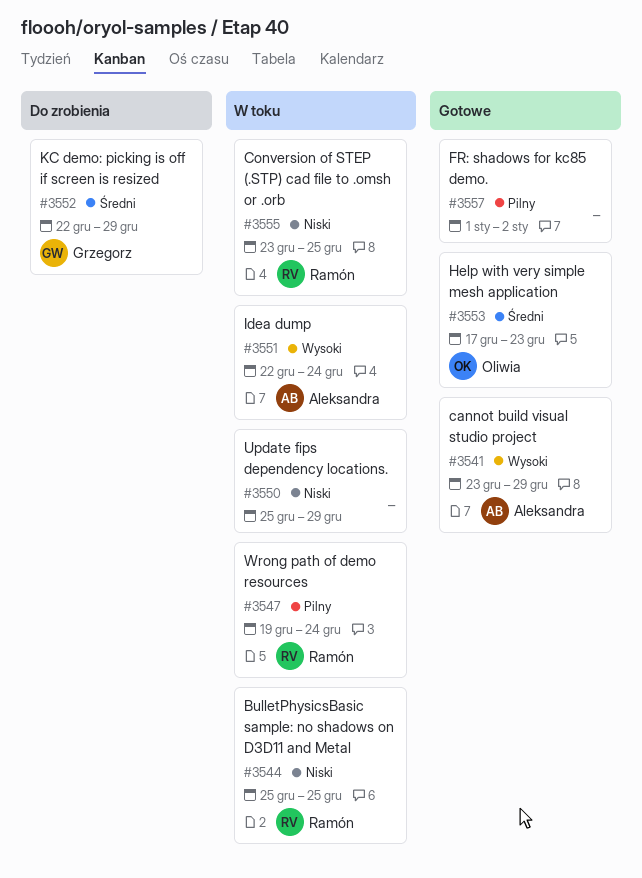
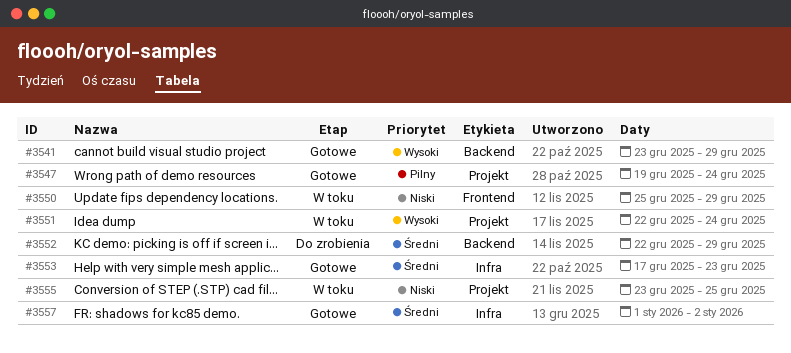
#3544: present -> none
#3547, status: W toku -> Gotowe
#3557, priority: Pilny -> Średni

